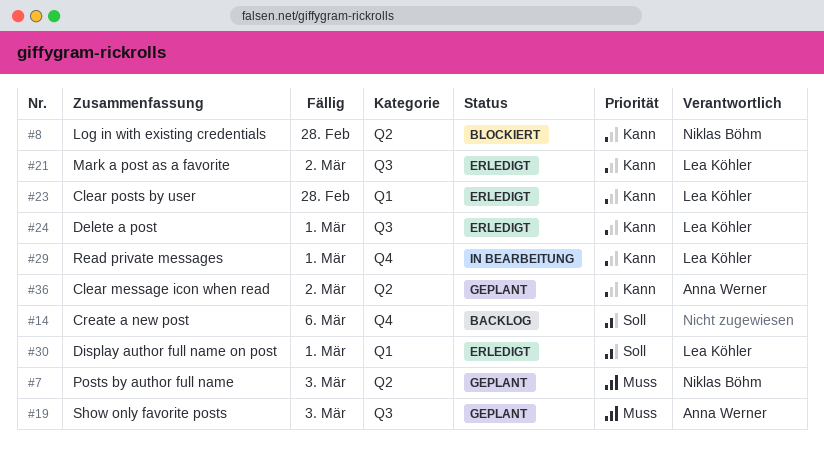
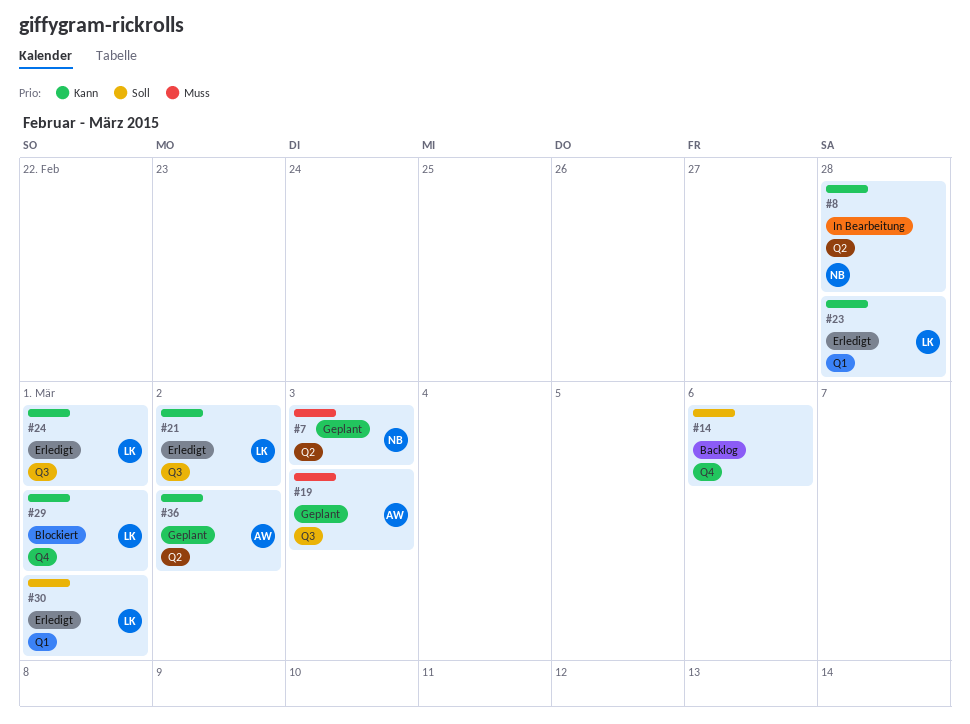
#8, status: Blockiert -> In Bearbeitung
#29, status: In Bearbeitung -> Blockiert

